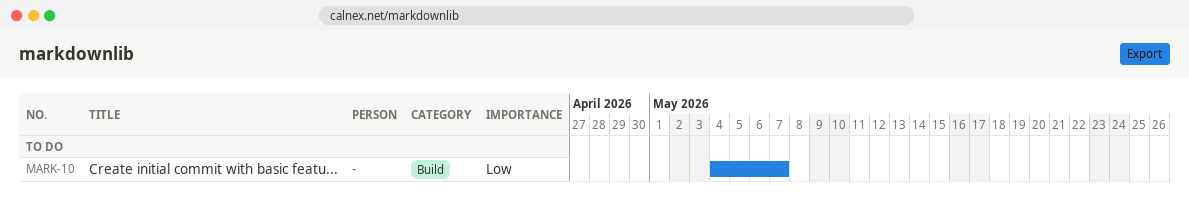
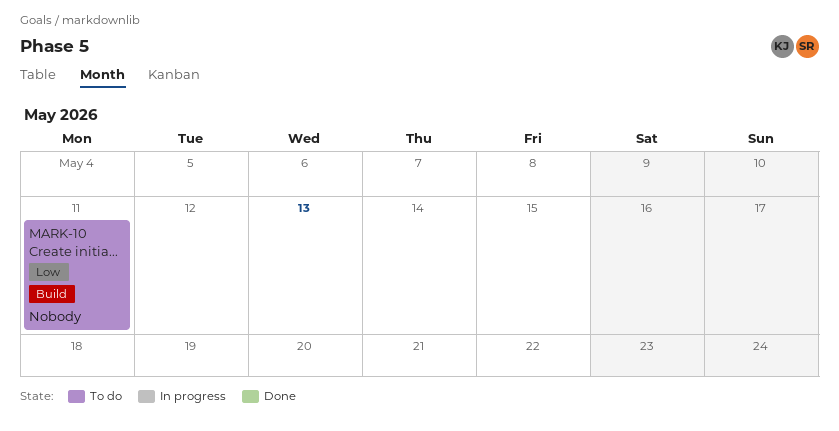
MARK-10, due: May 7 -> May 11

